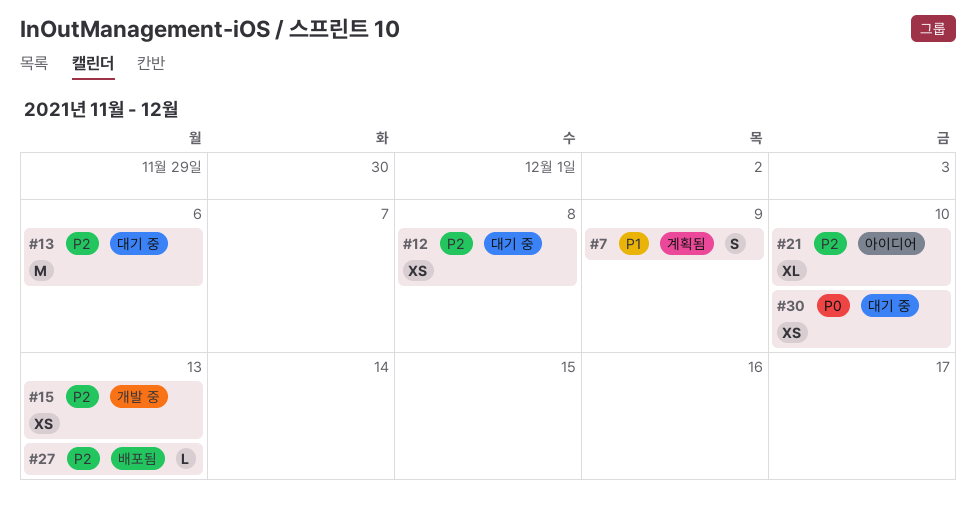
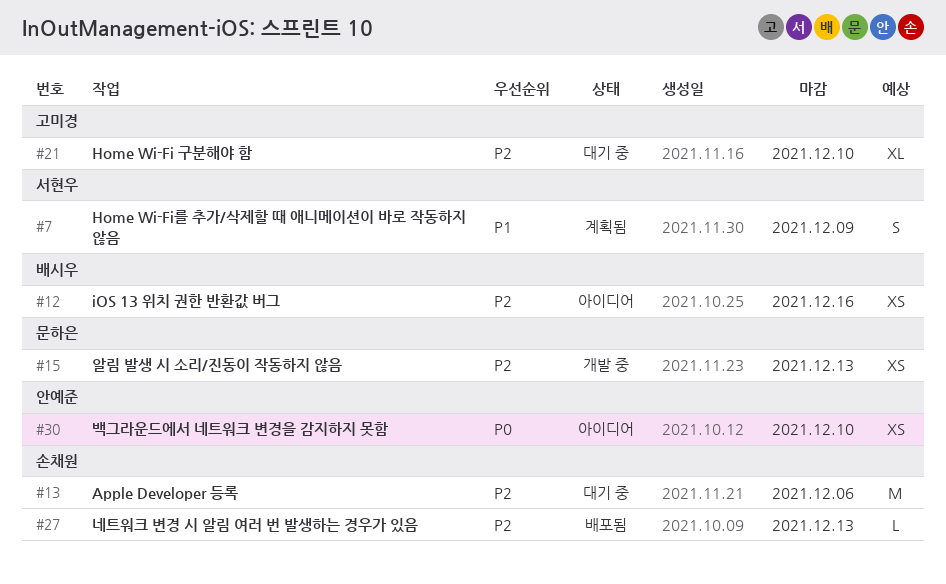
#12, status: 대기 중 -> 아이디어
#12, due: Dec 8 -> Dec 16
#21, status: 아이디어 -> 대기 중
#30, status: 대기 중 -> 아이디어

